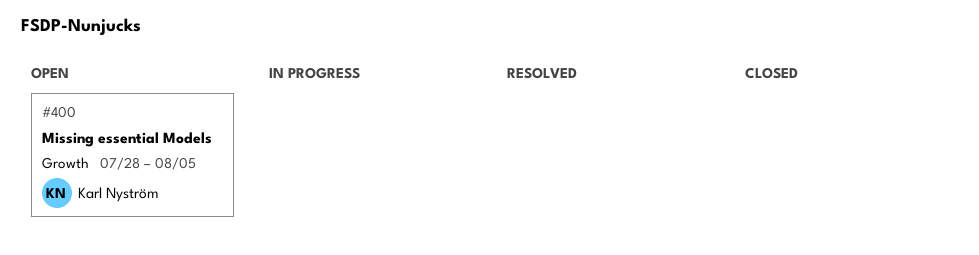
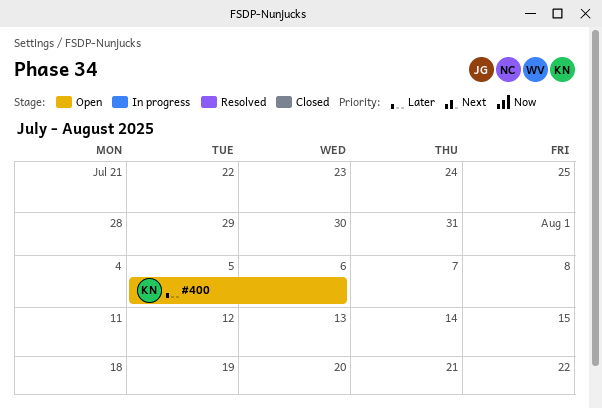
#400, start: Jul 28 -> Aug 5
#400, due: Aug 5 -> Aug 6

